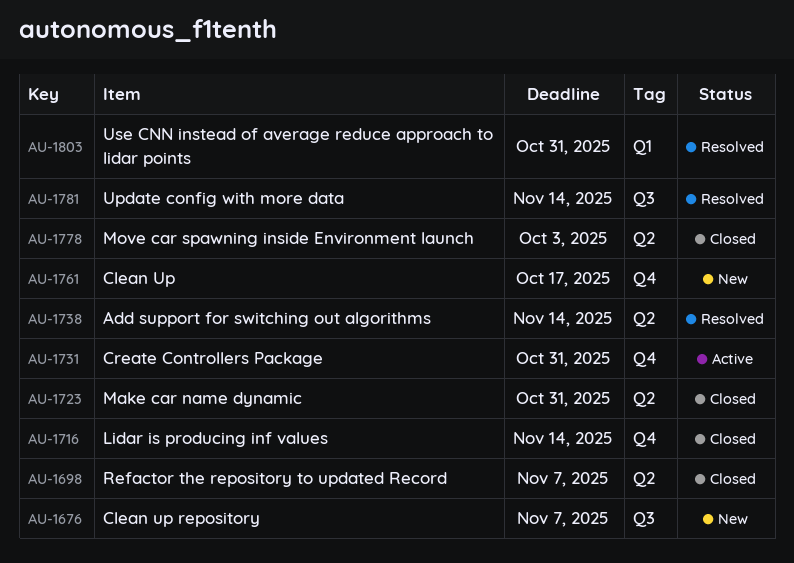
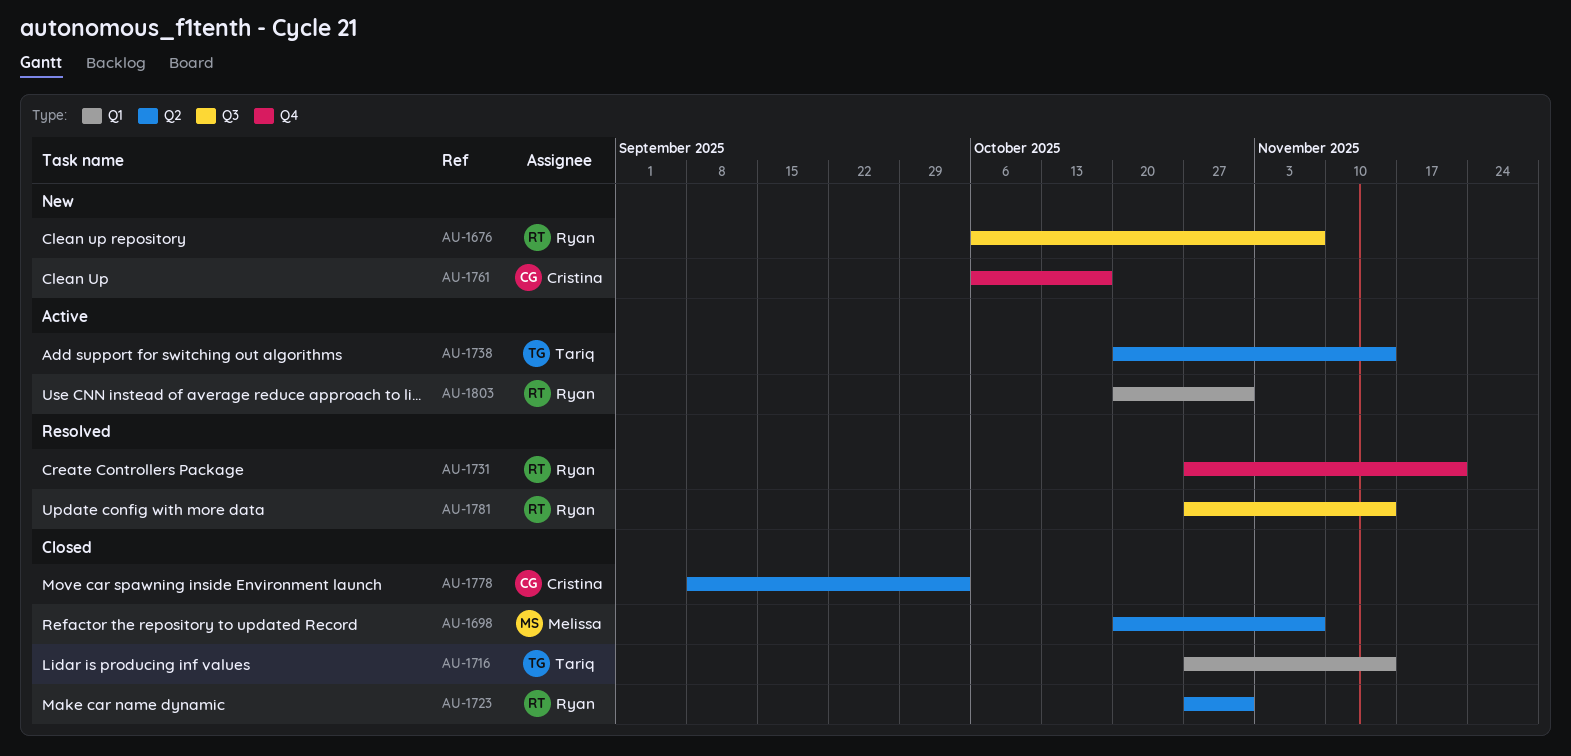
AU-1716, label: Q4 -> Q1
AU-1731, status: Active -> Resolved
AU-1731, due: Oct 31 -> Nov 21
AU-1738, status: Resolved -> Active
AU-1803, status: Resolved -> Active

